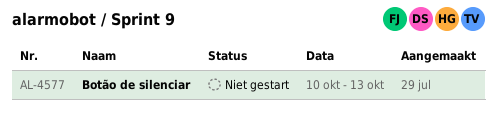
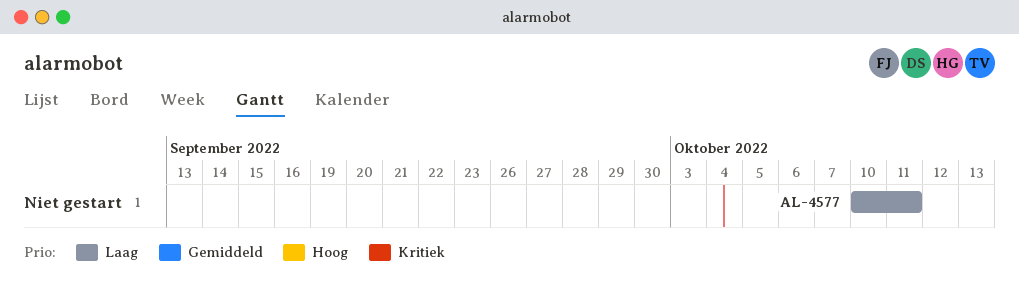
AL-4577, due: Oct 13 -> Oct 11

